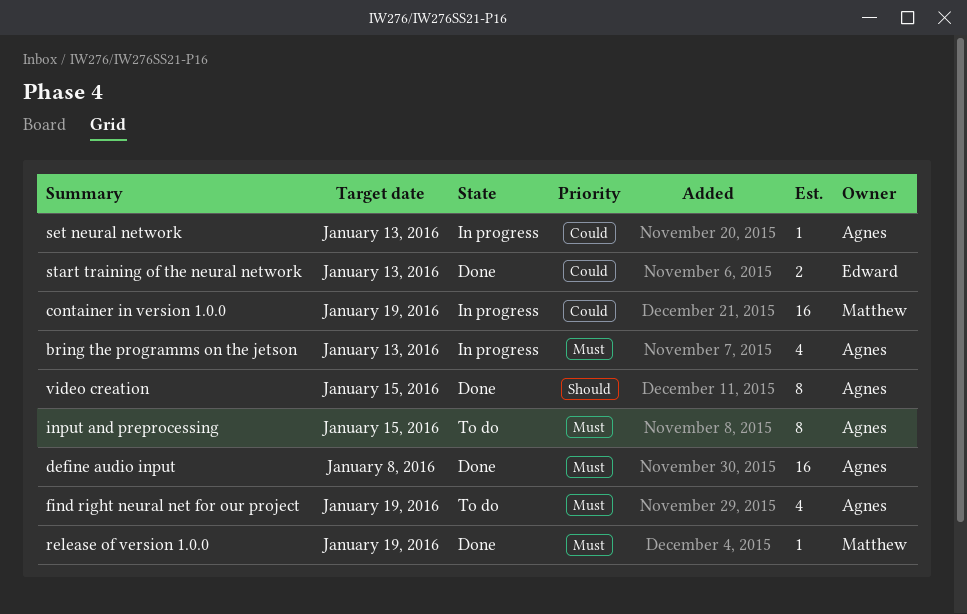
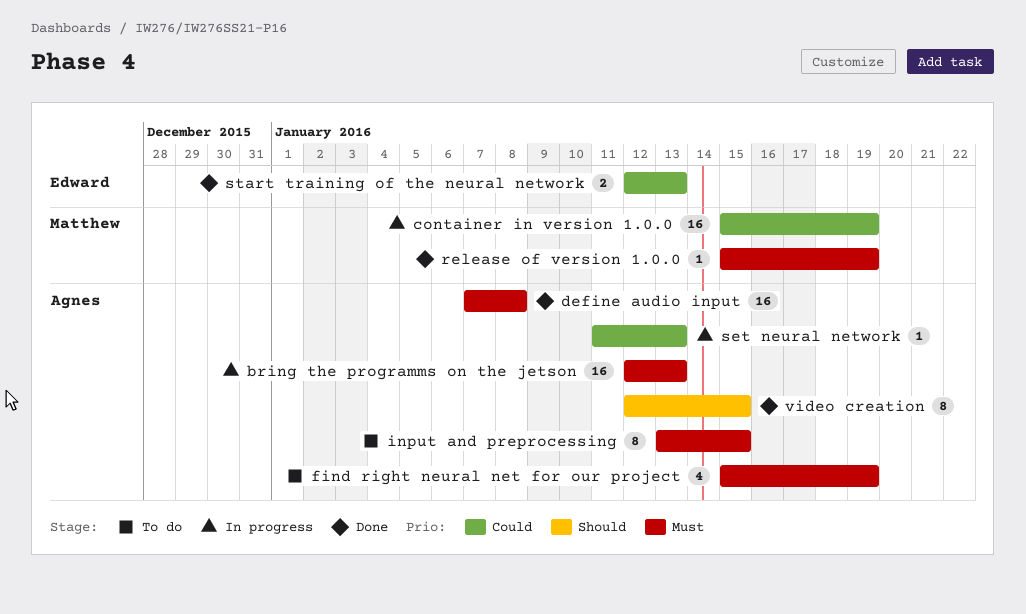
bring the programms on the jetson, estimate: 4 -> 16

